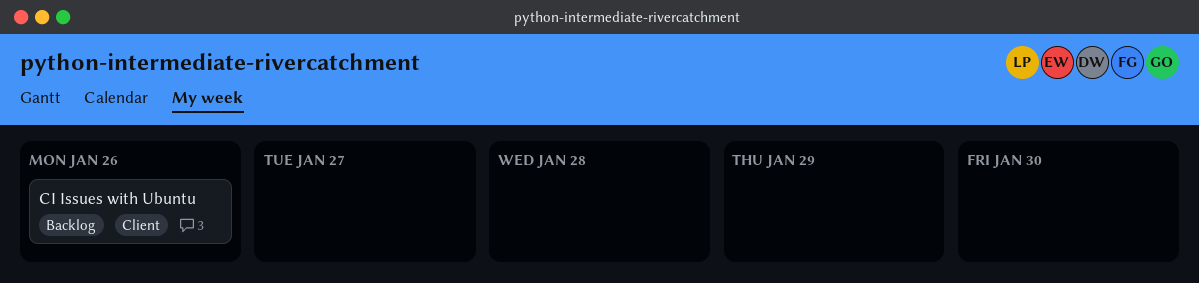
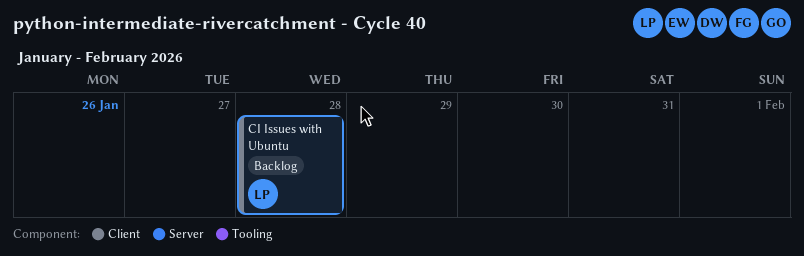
CI Issues with Ubuntu, due: Jan 26 -> Jan 28

